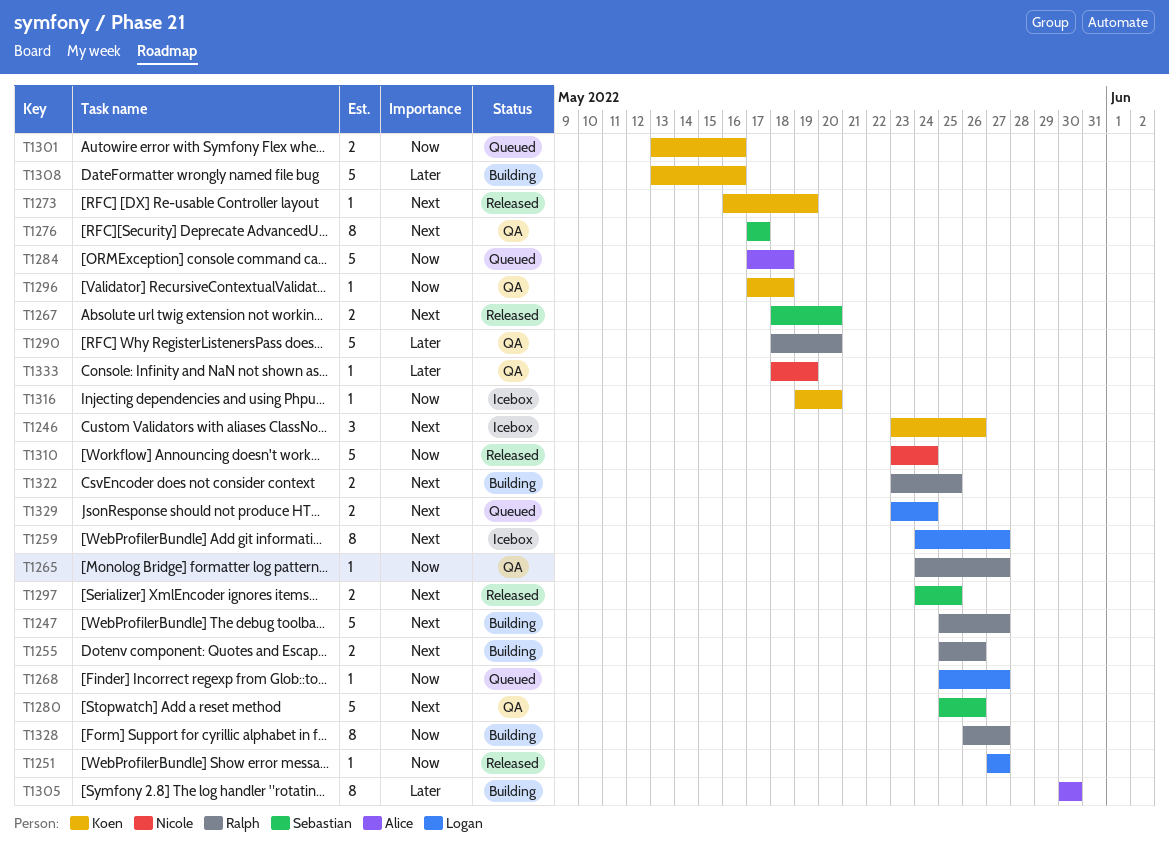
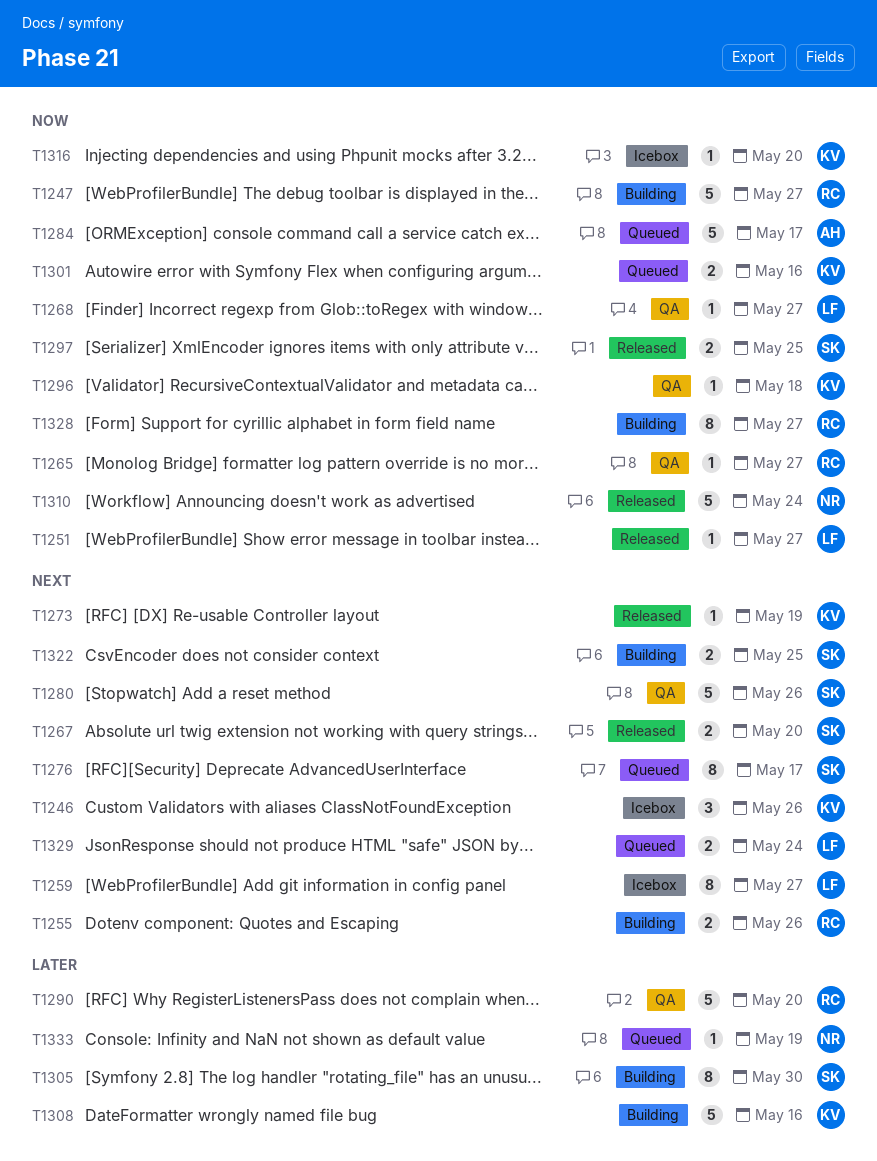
T1247, priority: Next -> Now
T1268, status: Queued -> QA
T1276, status: QA -> Queued
T1284, due: May 18 -> May 17
T1297, priority: Next -> Now
T1305, owner: Alice -> Sebastian
T1322, owner: Ralph -> Sebastian
T1333, status: QA -> Queued

